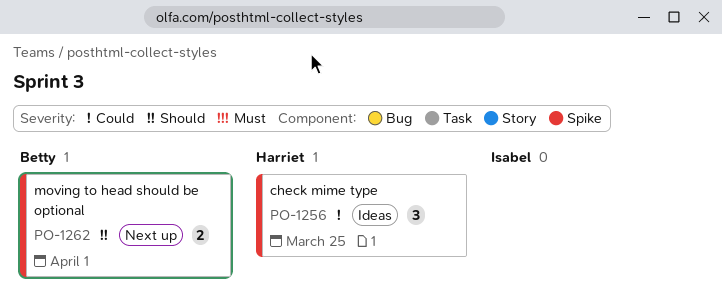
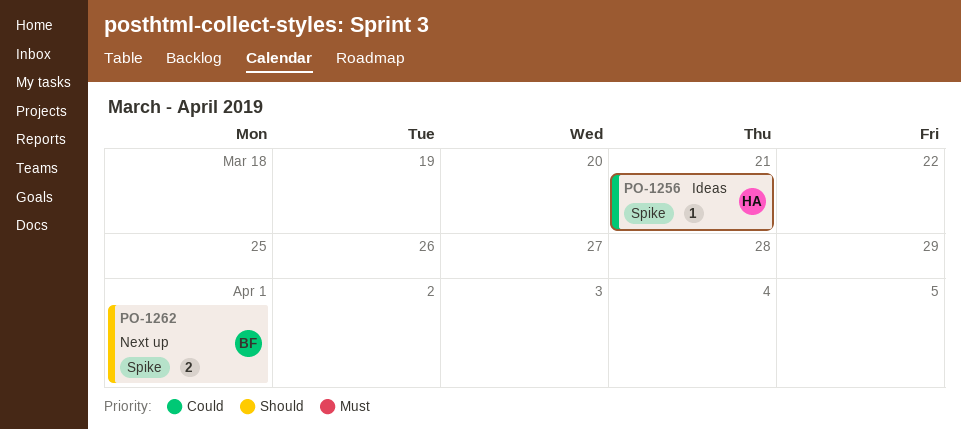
PO-1256, estimate: 3 -> 1
PO-1256, due: Mar 25 -> Mar 21

